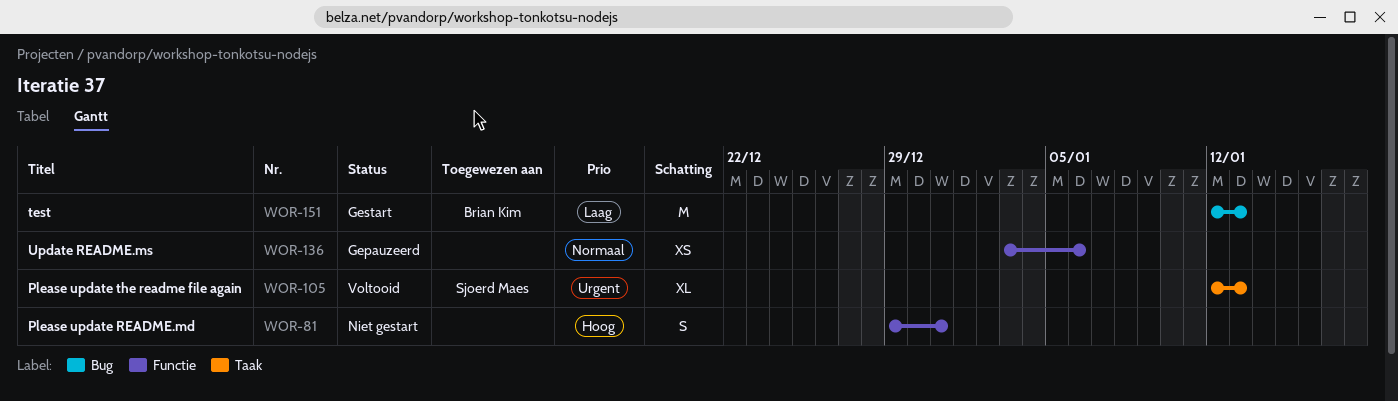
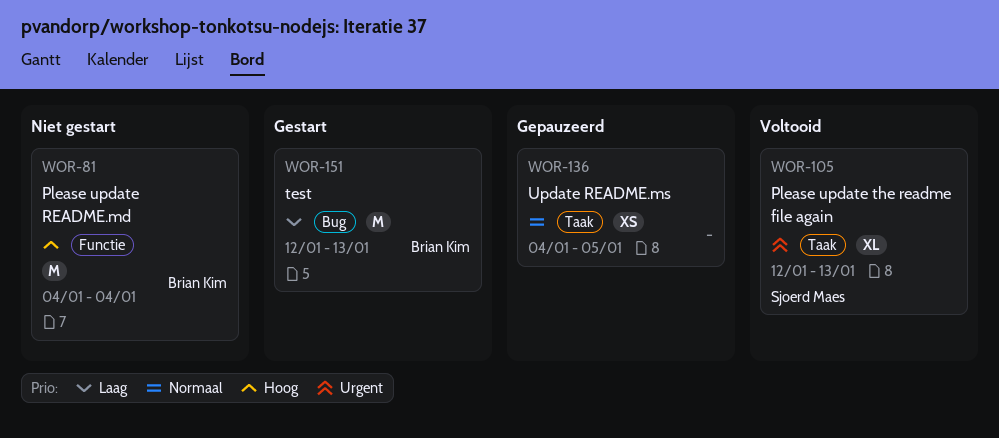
WOR-81, owner: none -> Brian Kim
WOR-81, estimate: S -> M
WOR-81, start: Dec 29 -> Jan 4
WOR-81, due: Dec 31 -> Jan 4
WOR-136, label: Functie -> Taak
WOR-136, start: Jan 3 -> Jan 4
WOR-136, due: Jan 6 -> Jan 5

